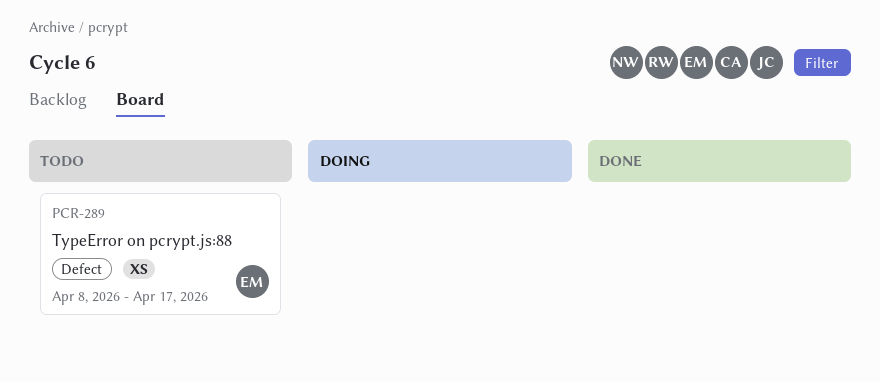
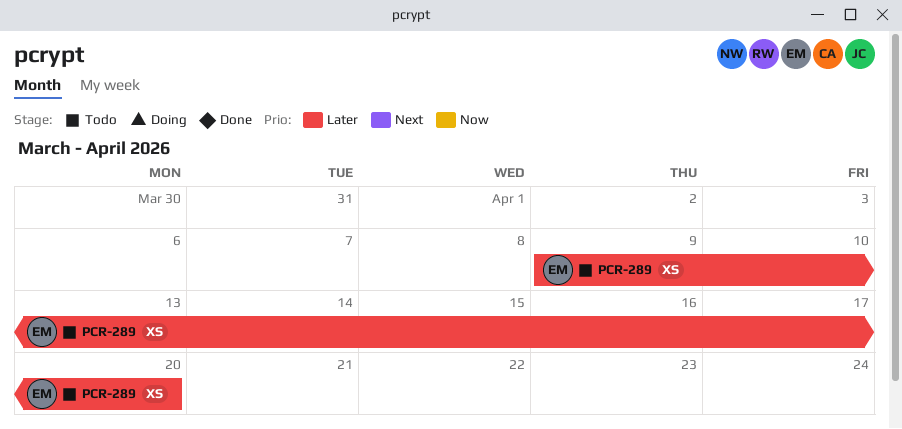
PCR-289, start: Apr 8 -> Apr 9
PCR-289, due: Apr 17 -> Apr 20

